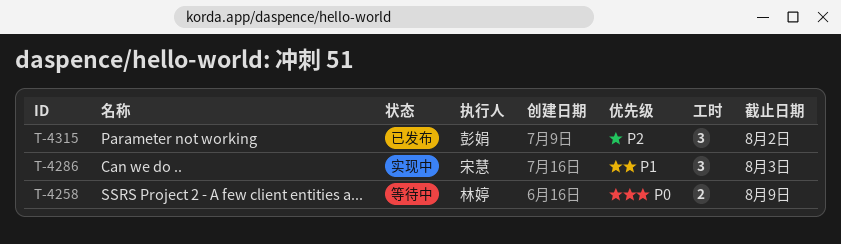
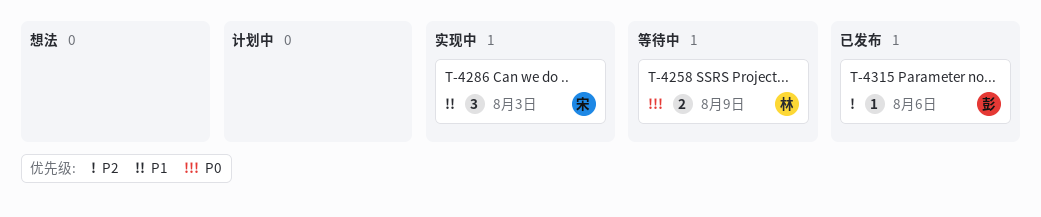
T-4315, estimate: 3 -> 1
T-4315, due: Aug 2 -> Aug 6

